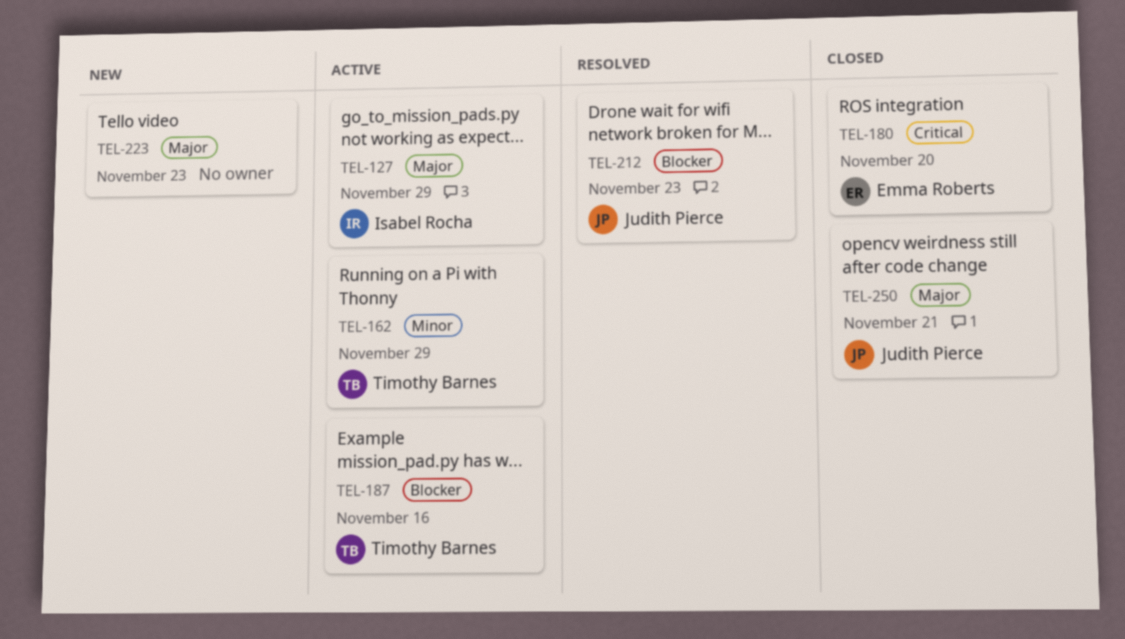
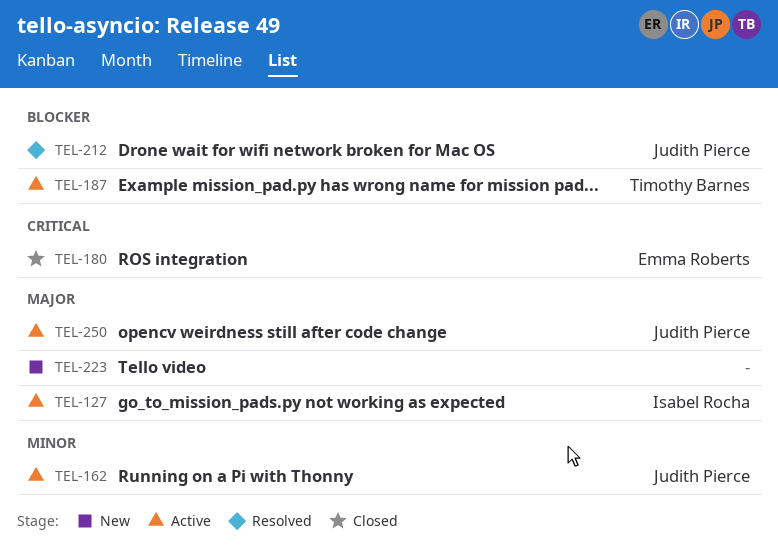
TEL-162, owner: Timothy Barnes -> Judith Pierce
TEL-250, status: Closed -> Active

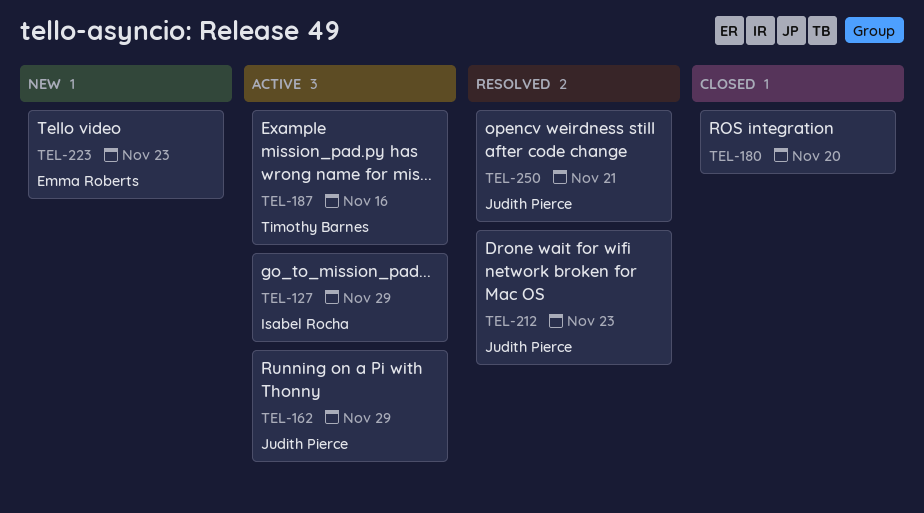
TEL-180, owner: Emma Roberts -> none
TEL-223, owner: none -> Emma Roberts
TEL-250, status: Active -> Resolved

